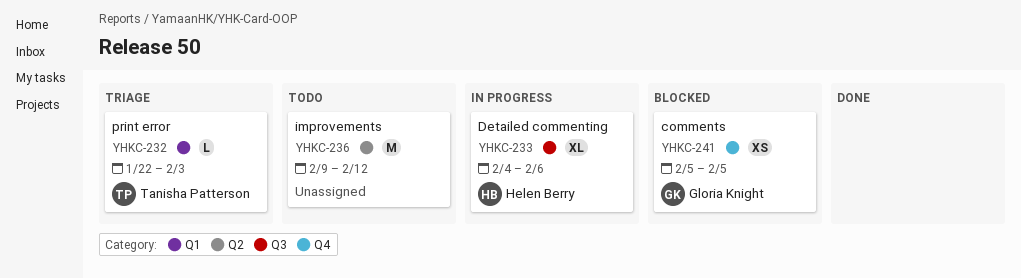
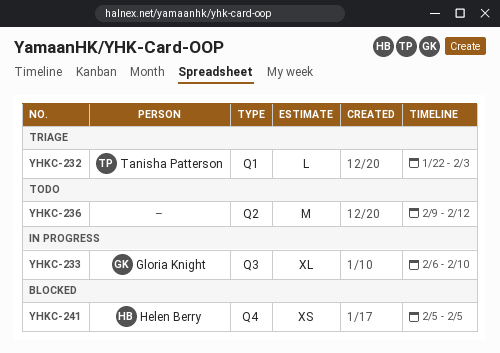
YHKC-233, owner: Helen Berry -> Gloria Knight
YHKC-233, start: Feb 4 -> Feb 6
YHKC-233, due: Feb 6 -> Feb 10
YHKC-241, owner: Gloria Knight -> Helen Berry

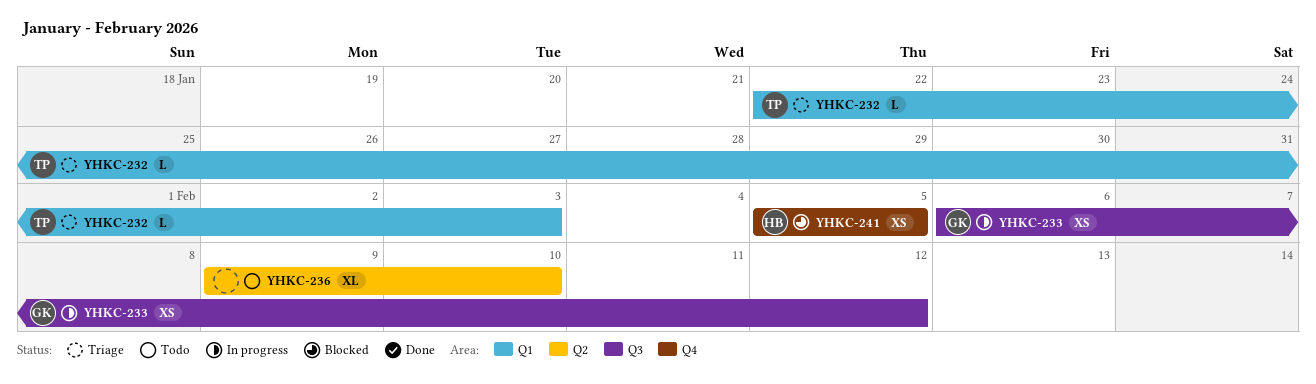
YHKC-233, estimate: XL -> XS
YHKC-233, due: Feb 10 -> Feb 12
YHKC-236, estimate: M -> XL
YHKC-236, due: Feb 12 -> Feb 10

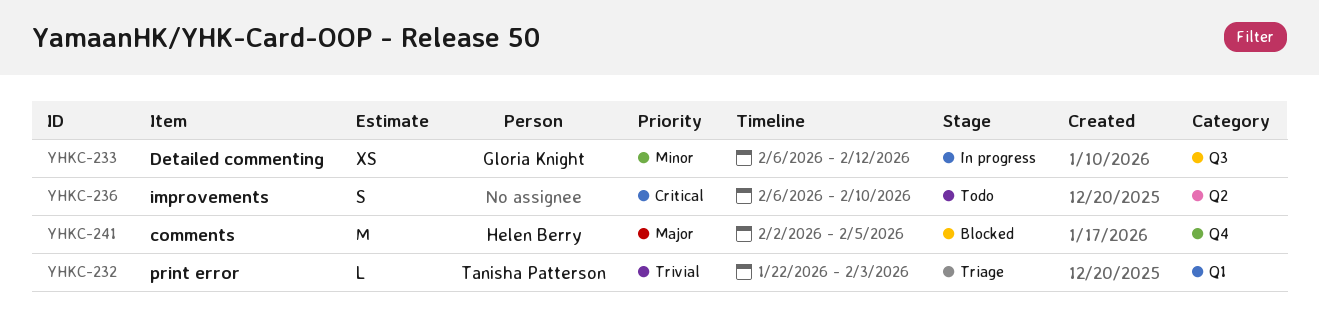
YHKC-236, estimate: XL -> S
YHKC-236, start: Feb 9 -> Feb 6
YHKC-241, estimate: XS -> M
YHKC-241, start: Feb 5 -> Feb 2

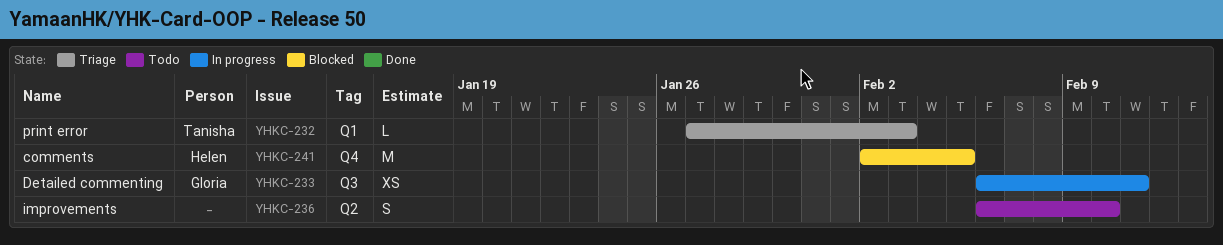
YHKC-232, start: Jan 22 -> Jan 27
YHKC-233, due: Feb 12 -> Feb 11

